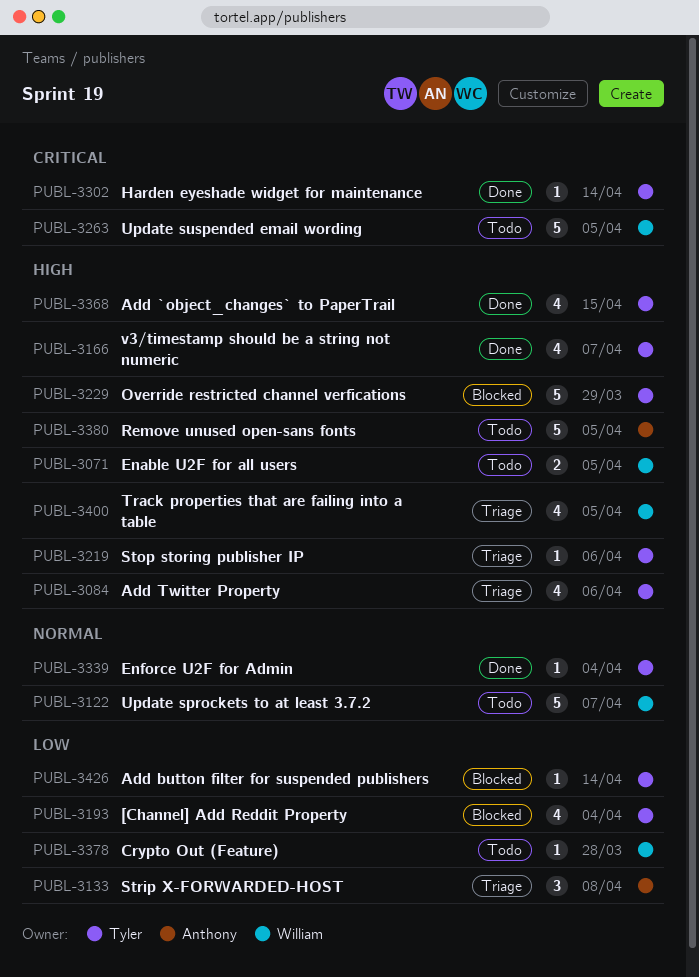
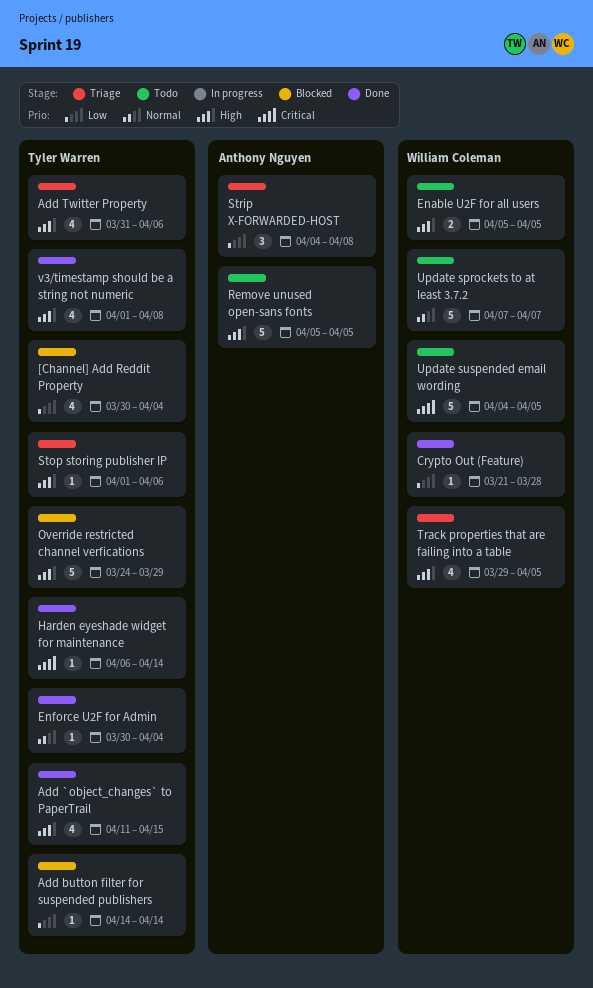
Crypto Out (Feature), status: Todo -> Done
v3/timestamp should be a string not numeric, due: Apr 7 -> Apr 8

